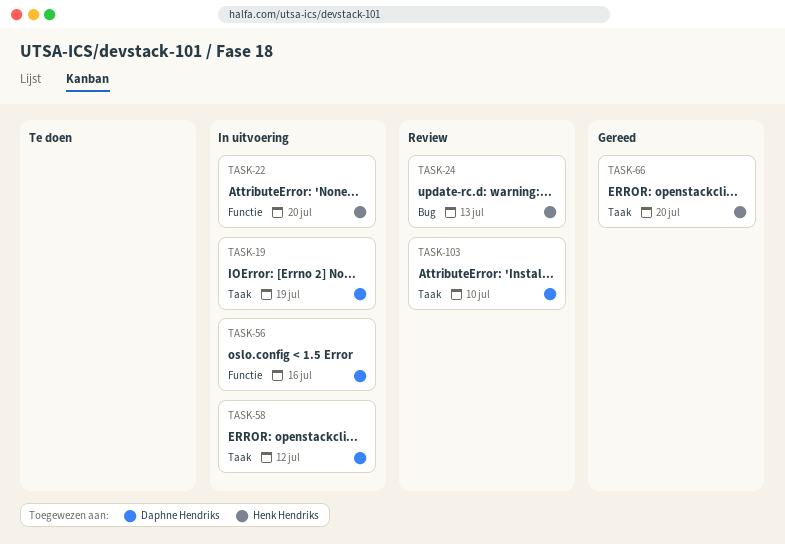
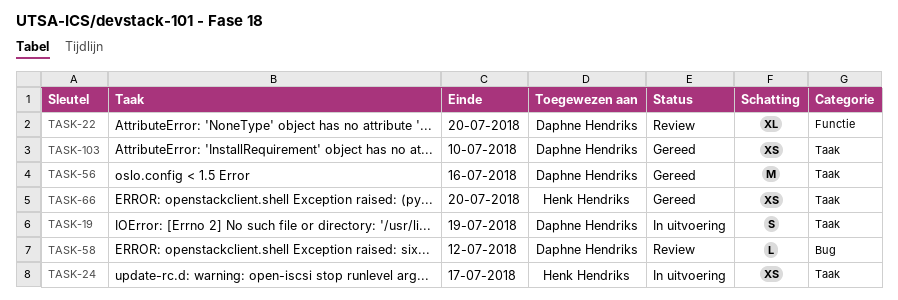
TASK-22, status: In uitvoering -> Review
TASK-22, owner: Henk Hendriks -> Daphne Hendriks
TASK-24, status: Review -> In uitvoering
TASK-24, label: Bug -> Taak
TASK-24, due: Jul 13 -> Jul 17
TASK-56, status: In uitvoering -> Gereed
TASK-56, label: Functie -> Taak
TASK-58, status: In uitvoering -> Review
TASK-58, label: Taak -> Bug
TASK-103, status: Review -> Gereed

